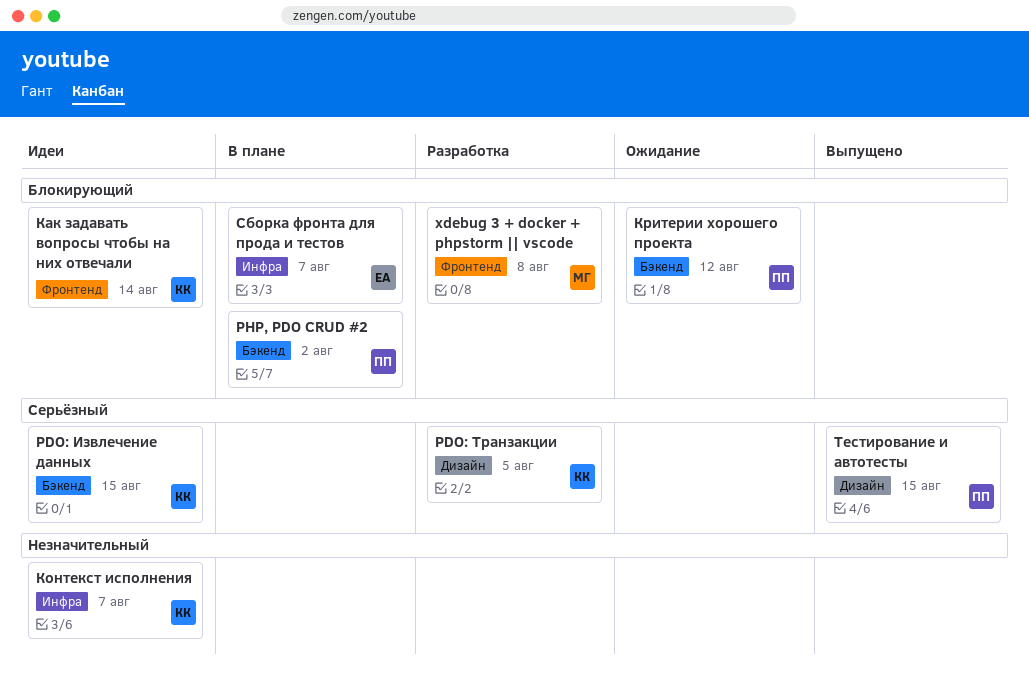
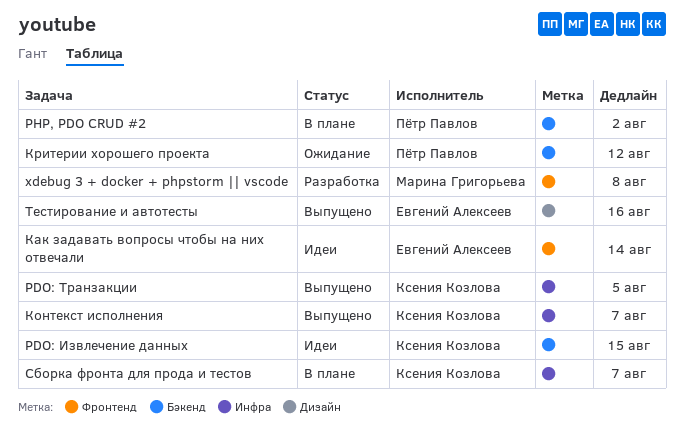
PDO: Транзакции, status: Разработка -> Выпущено
PDO: Транзакции, label: Дизайн -> Инфра
Как задавать вопросы чтобы на них отвечали, owner: Ксения Козлова -> Евгений Алексеев
Контекст исполнения, status: Идеи -> Выпущено
Сборка фронта для прода и тестов, owner: Евгений Алексеев -> Ксения Козлова
Тестирование и автотесты, owner: Пётр Павлов -> Евгений Алексеев
Тестирование и автотесты, due: Aug 15 -> Aug 16

